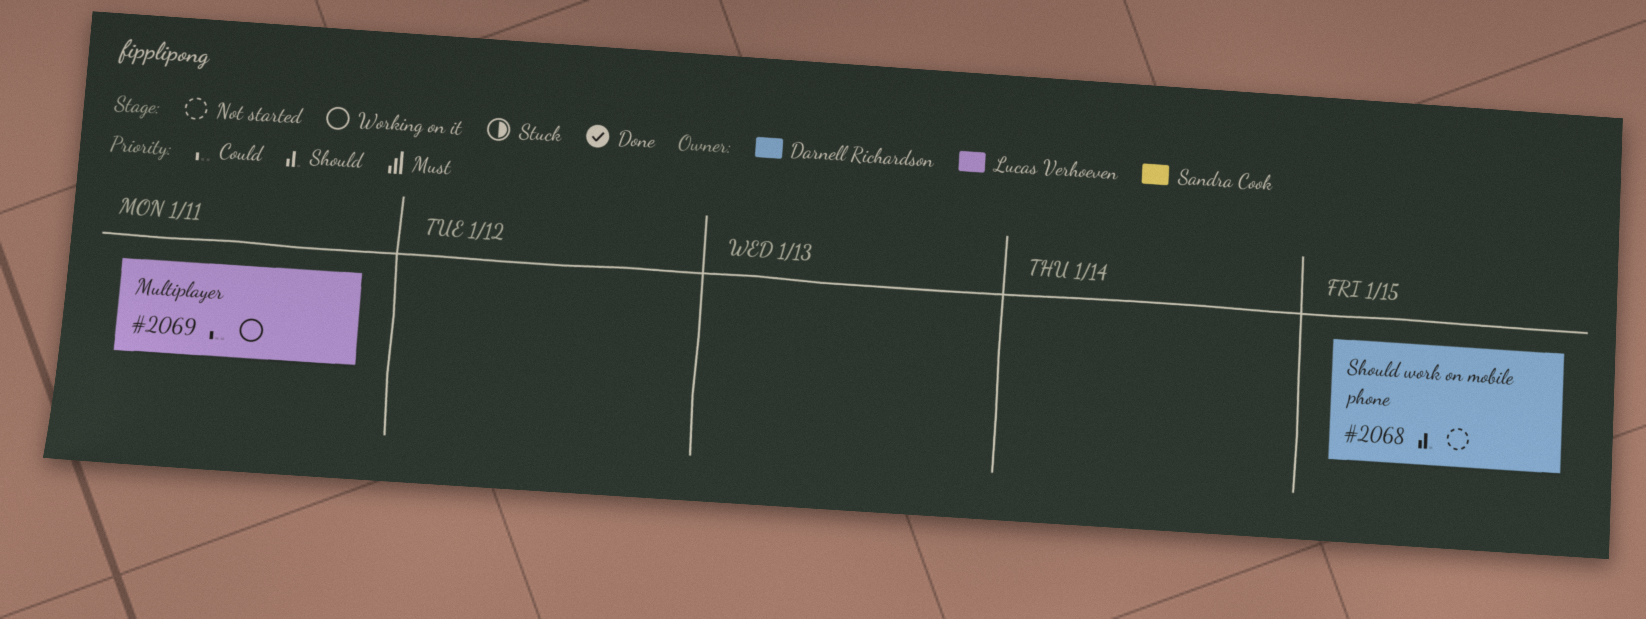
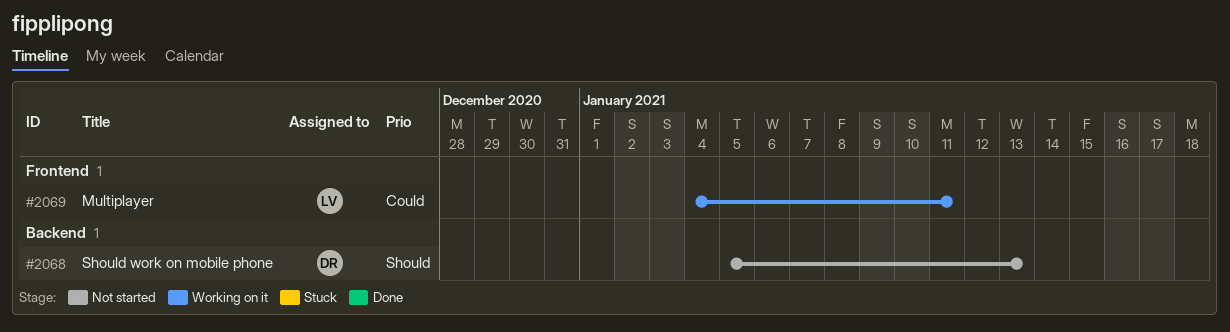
#2068, due: Jan 15 -> Jan 13

